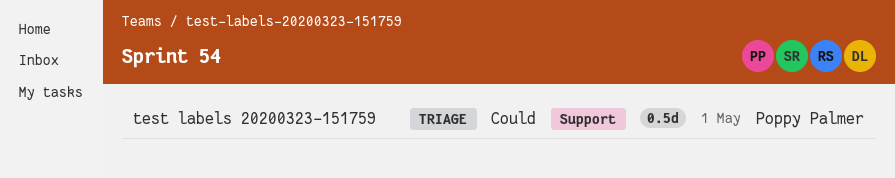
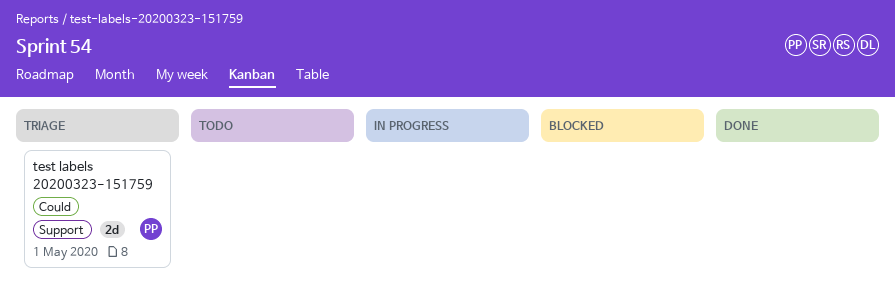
test labels 20200323-151759, estimate: 0.5d -> 2d

